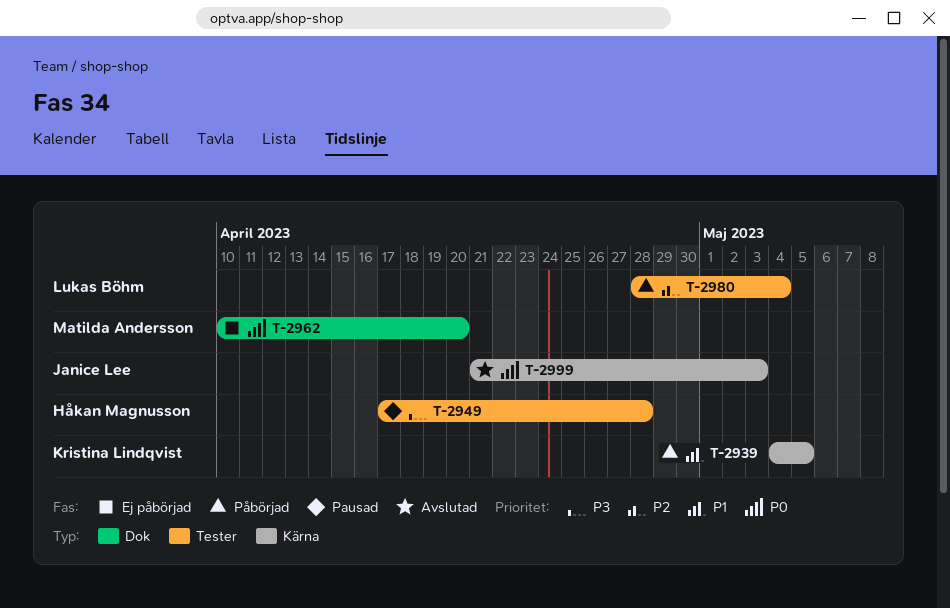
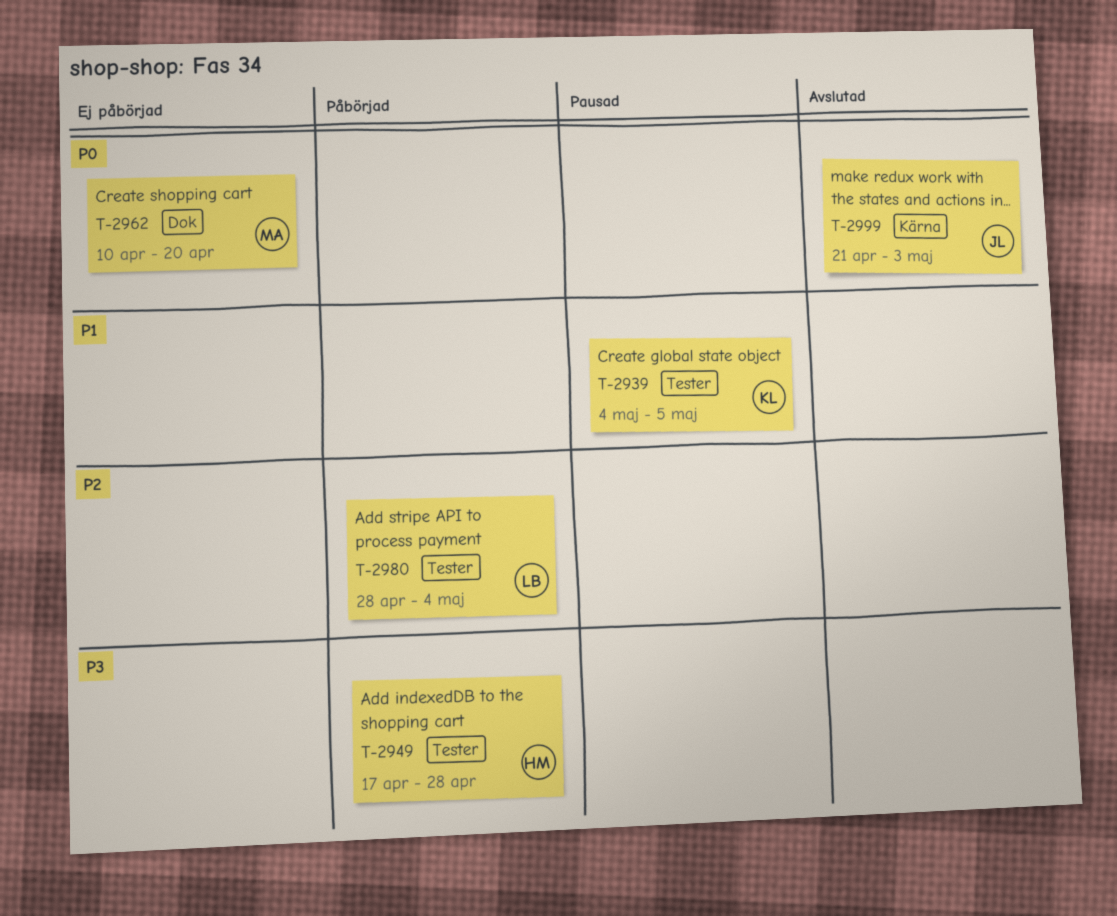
T-2939, status: Påbörjad -> Pausad
T-2939, label: Kärna -> Tester
T-2949, status: Pausad -> Påbörjad

